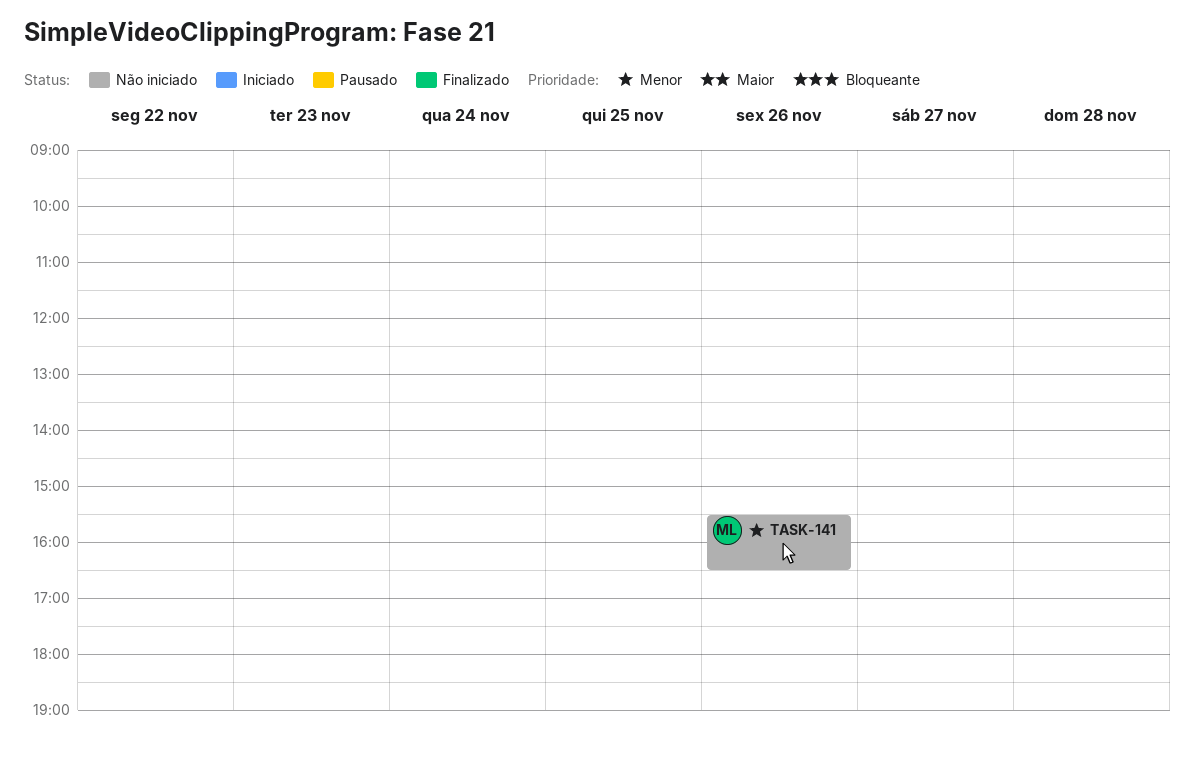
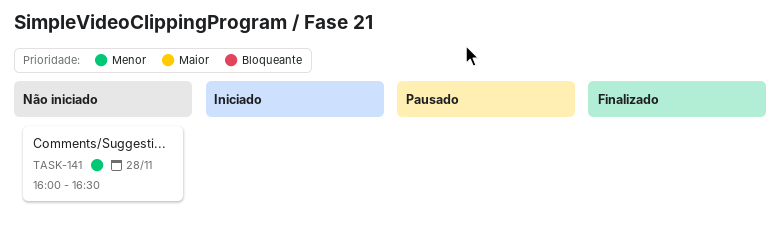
TASK-141, day: Nov 26 -> Nov 28
TASK-141, begins: 15:30 -> 16:00

